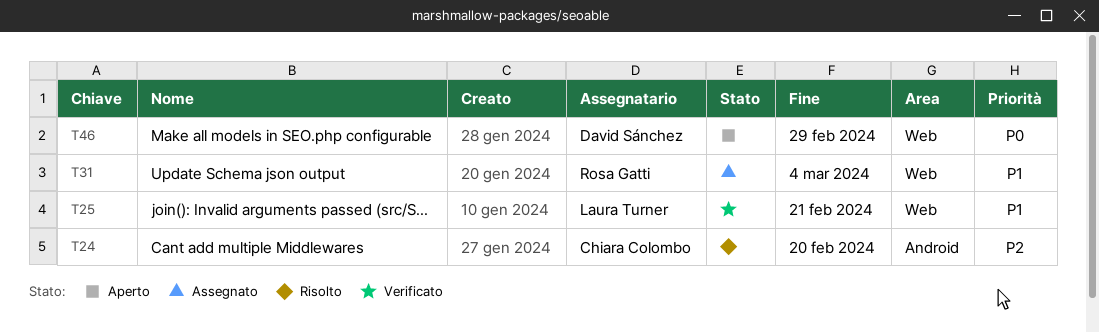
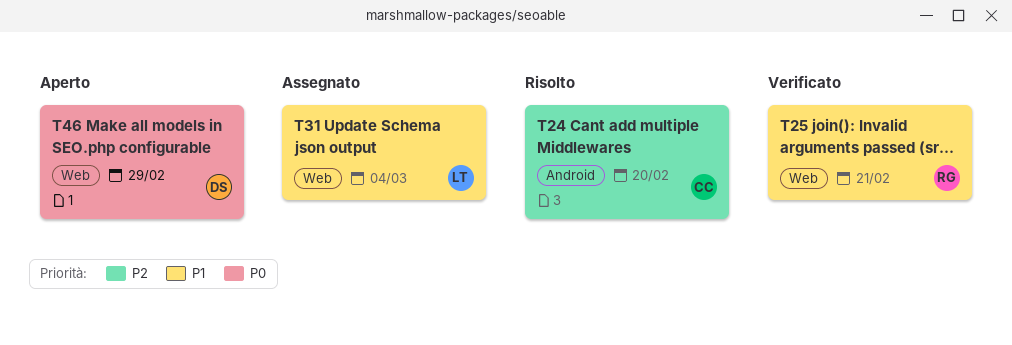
T25, owner: Laura Turner -> Rosa Gatti
T31, owner: Rosa Gatti -> Laura Turner

